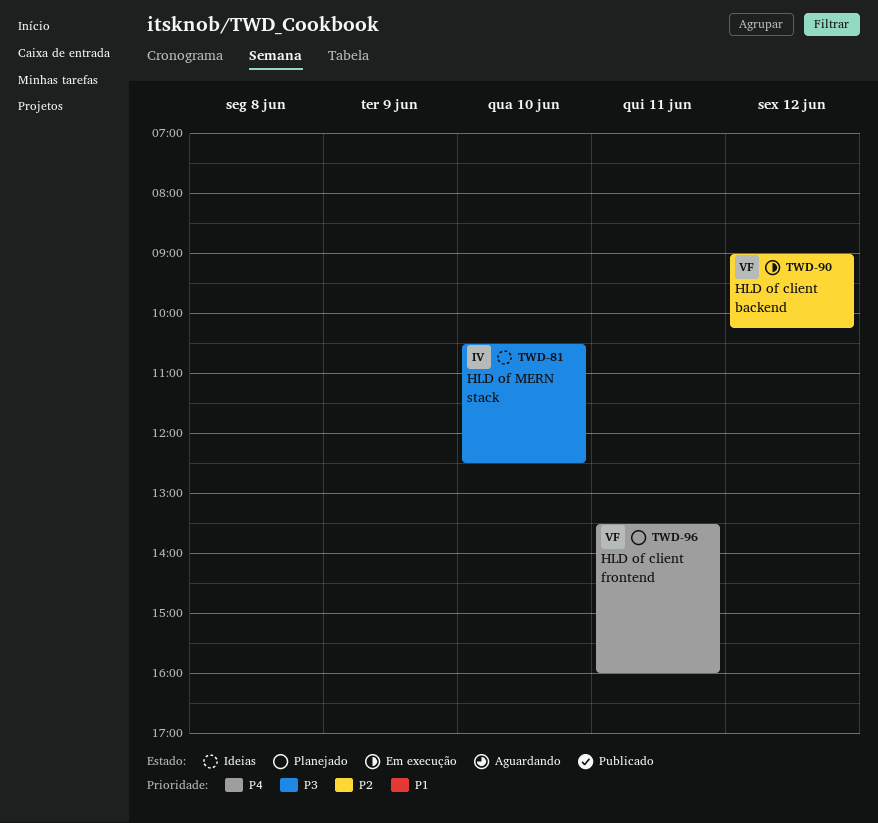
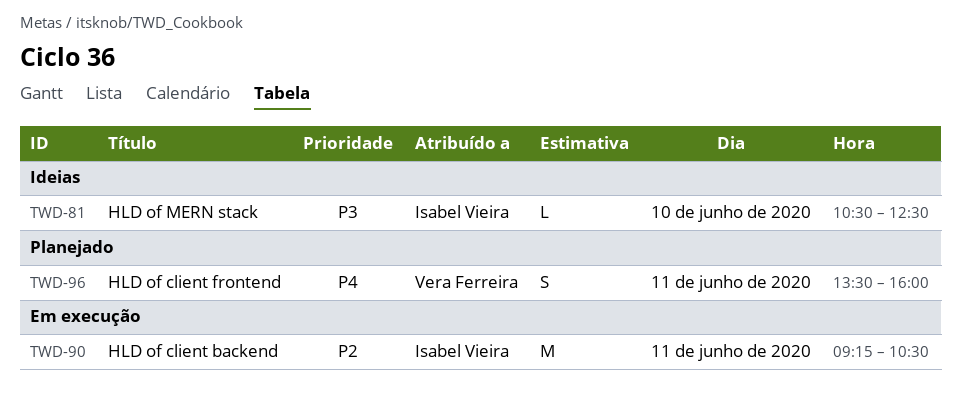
TWD-90, owner: Vera Ferreira -> Isabel Vieira
TWD-90, day: Jun 12 -> Jun 11
TWD-90, begins: 09:00 -> 09:15
TWD-90, ends: 10:15 -> 10:30

